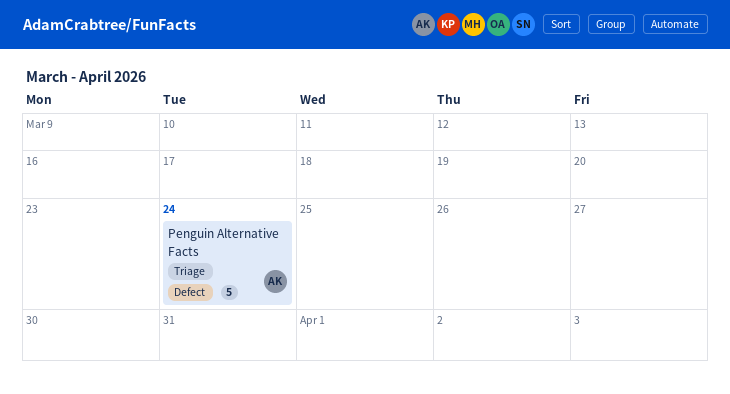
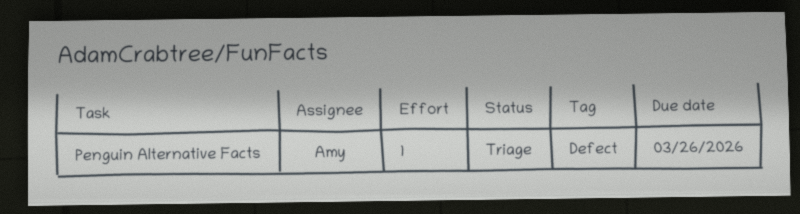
Penguin Alternative Facts, estimate: 5 -> 1
Penguin Alternative Facts, due: Mar 24 -> Mar 26

